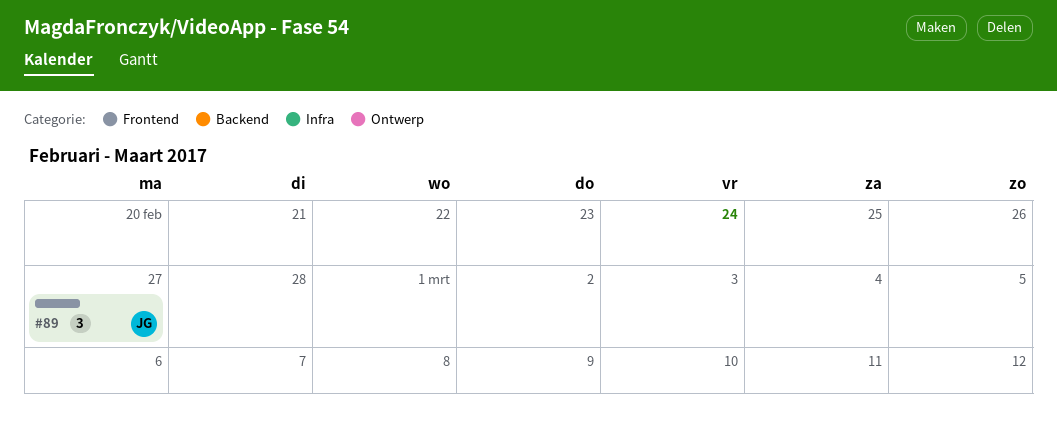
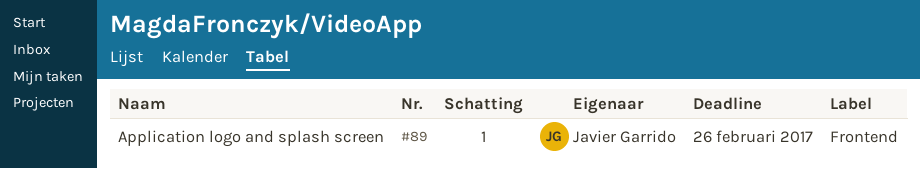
#89, estimate: 3 -> 1
#89, due: Feb 27 -> Feb 26

